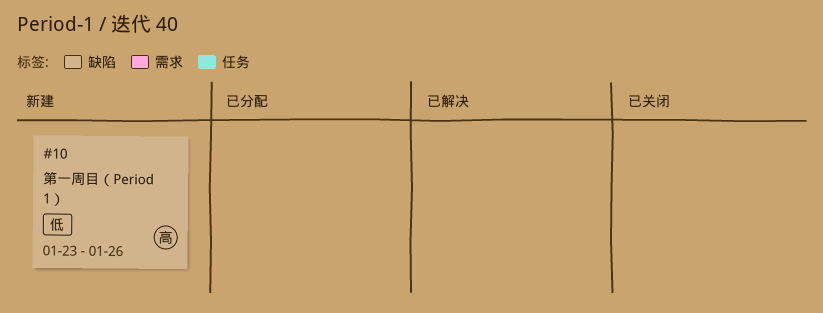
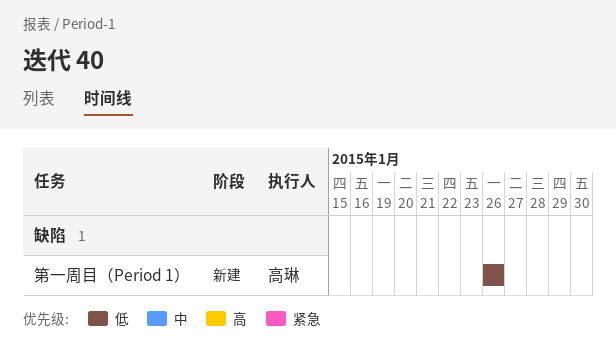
第一周目（Period 1）, start: Jan 23 -> Jan 26

